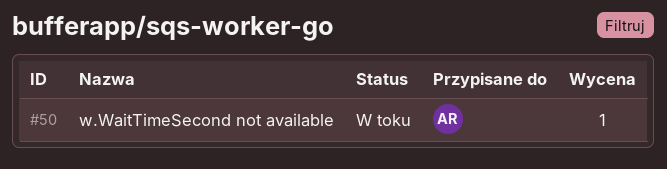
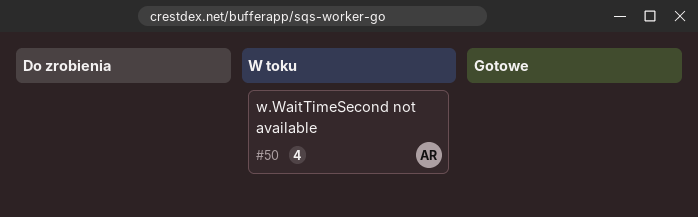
#50, estimate: 1 -> 4

